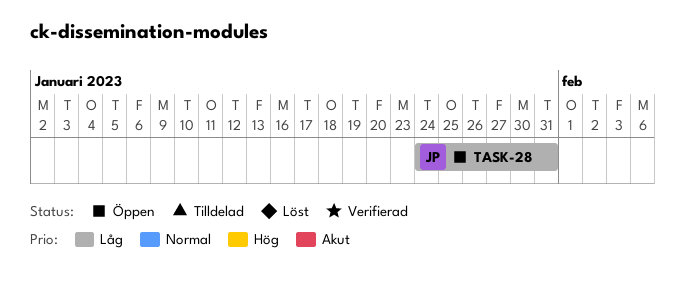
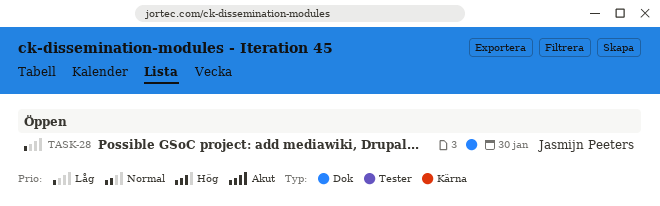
TASK-28, due: Jan 31 -> Jan 30

